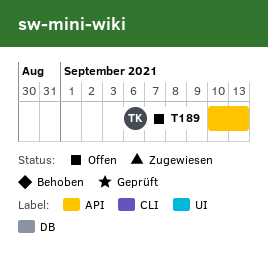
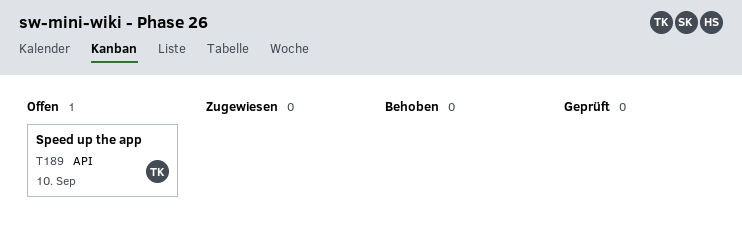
T189, due: Sep 13 -> Sep 10

